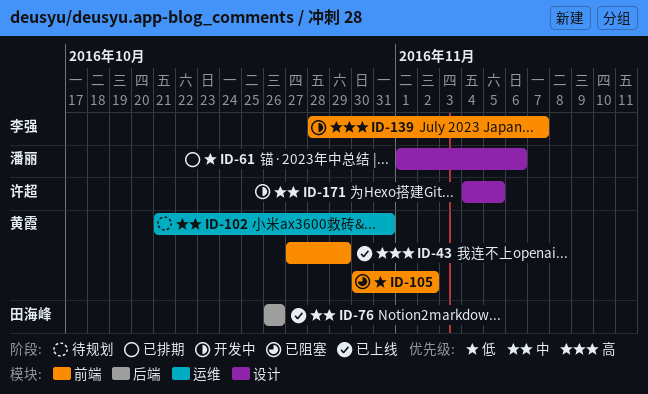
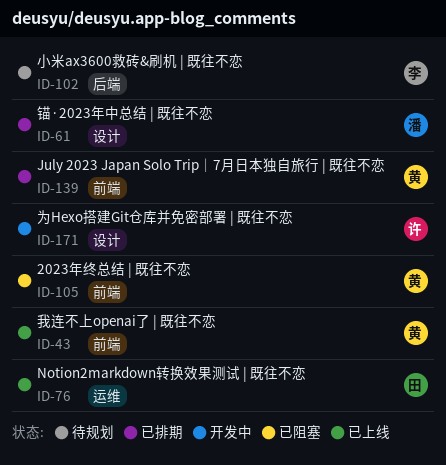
ID-76, label: 后端 -> 运维
ID-102, owner: 黄霞 -> 李强
ID-102, label: 运维 -> 后端
ID-139, status: 开发中 -> 已排期
ID-139, owner: 李强 -> 黄霞

